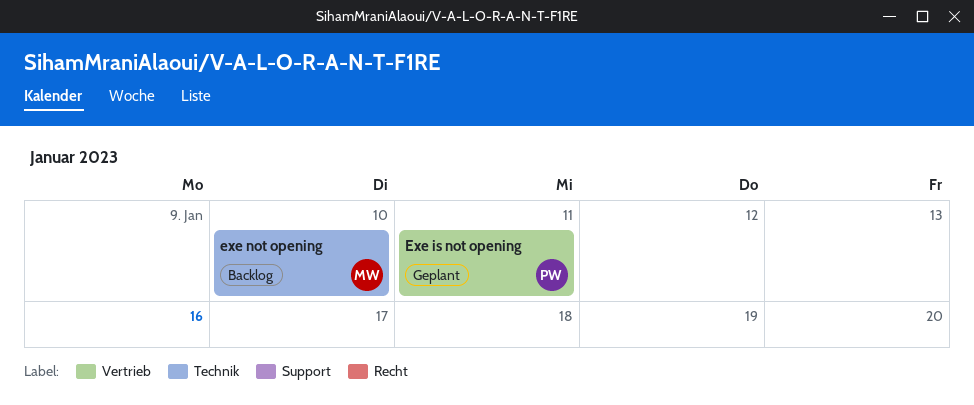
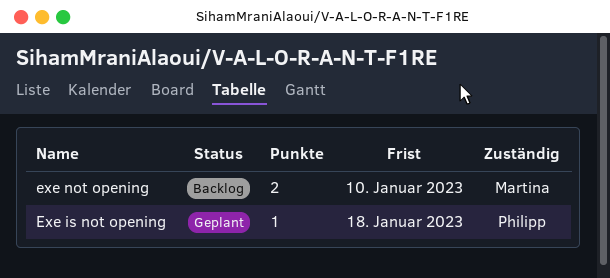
Exe is not opening, due: Jan 11 -> Jan 18

